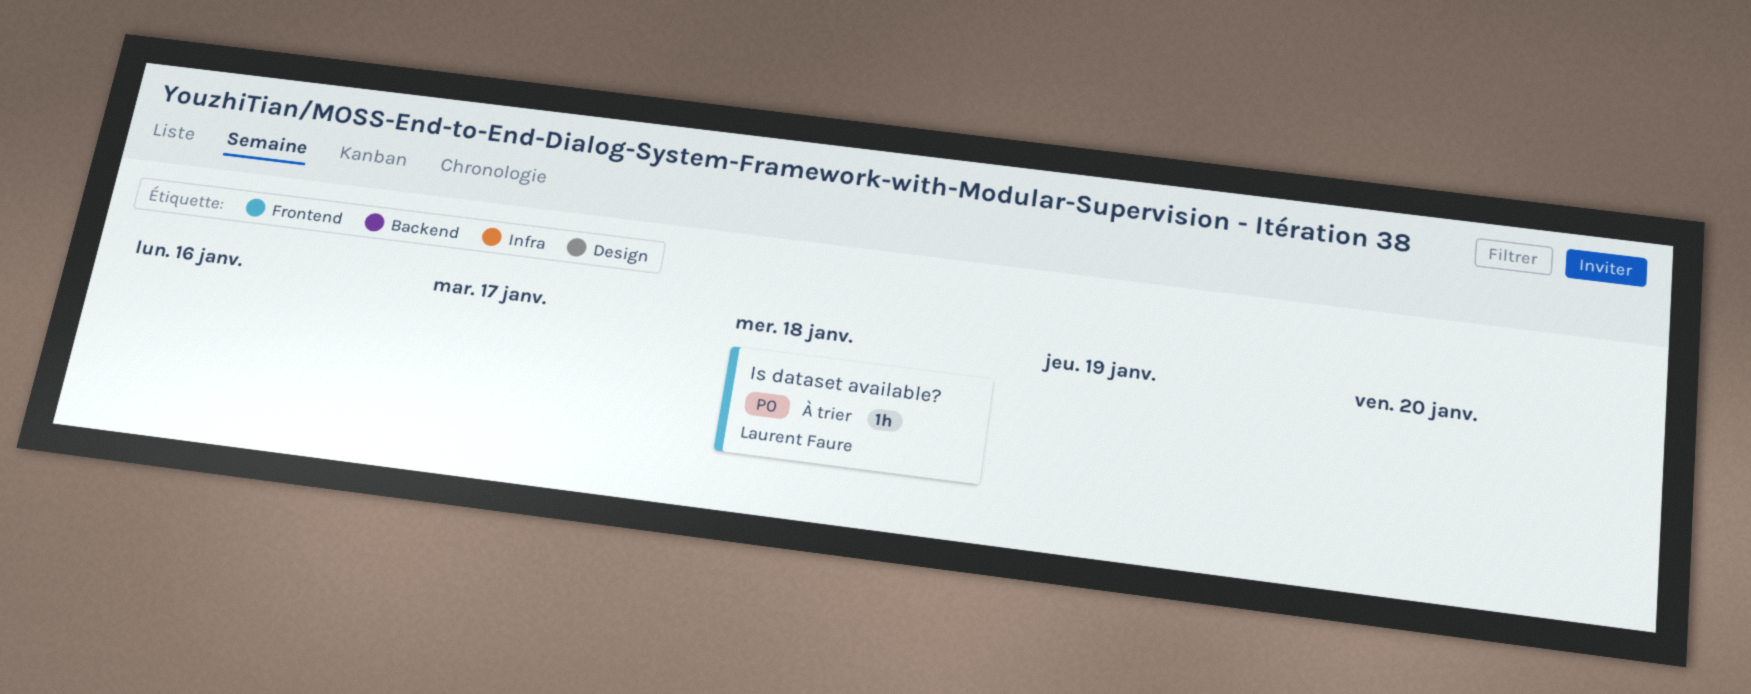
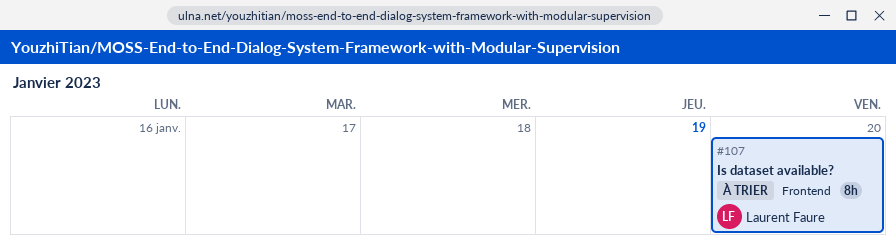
Is dataset available?, estimate: 1h -> 8h
Is dataset available?, due: Jan 18 -> Jan 20

